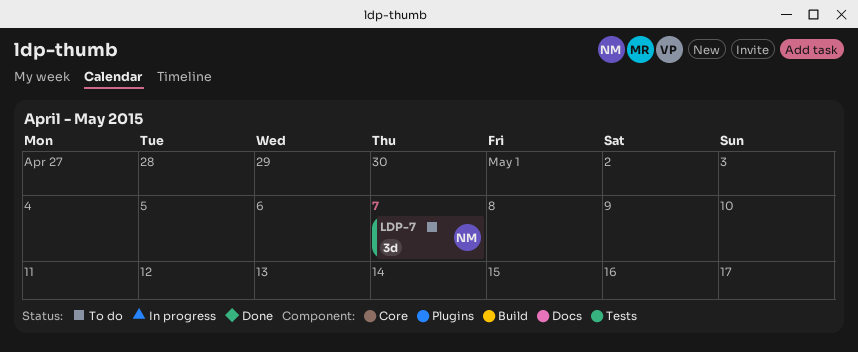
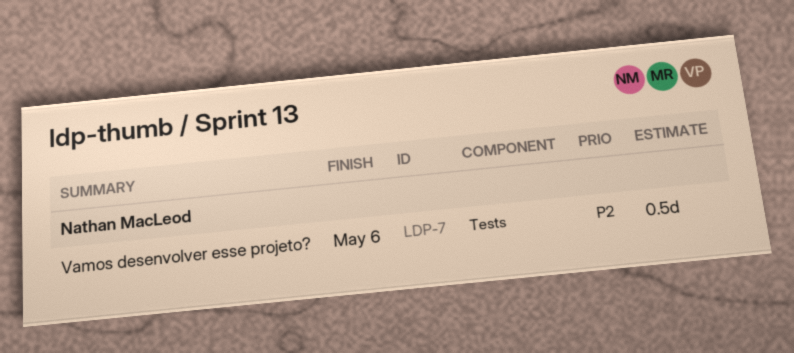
LDP-7, estimate: 3d -> 0.5d
LDP-7, due: May 7 -> May 6

